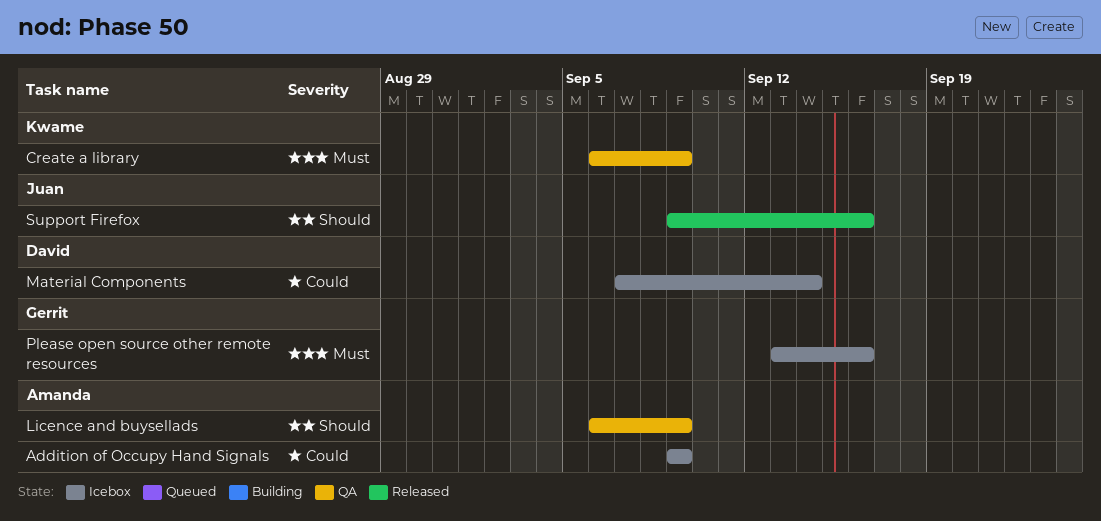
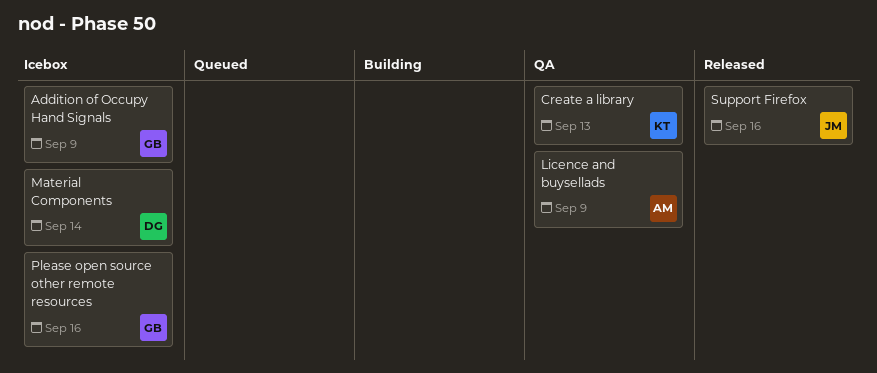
Addition of Occupy Hand Signals, owner: Amanda -> Gerrit
Create a library, due: Sep 9 -> Sep 13

